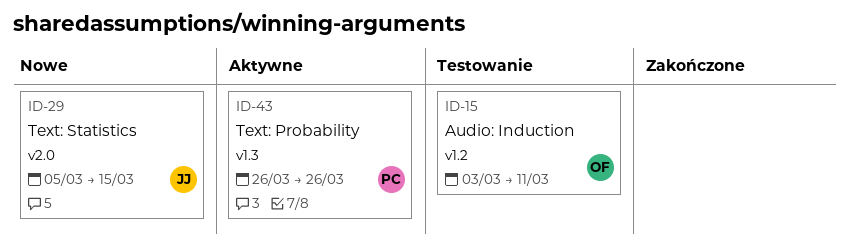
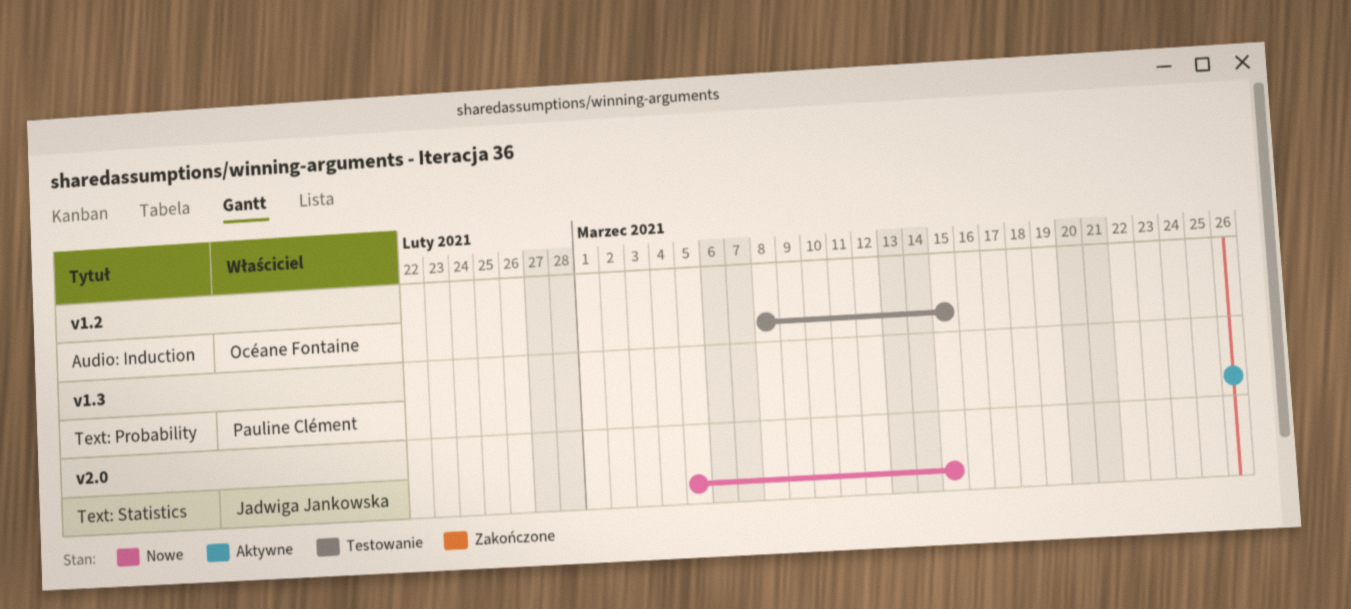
Audio: Induction, start: Mar 3 -> Mar 8
Audio: Induction, due: Mar 11 -> Mar 15

